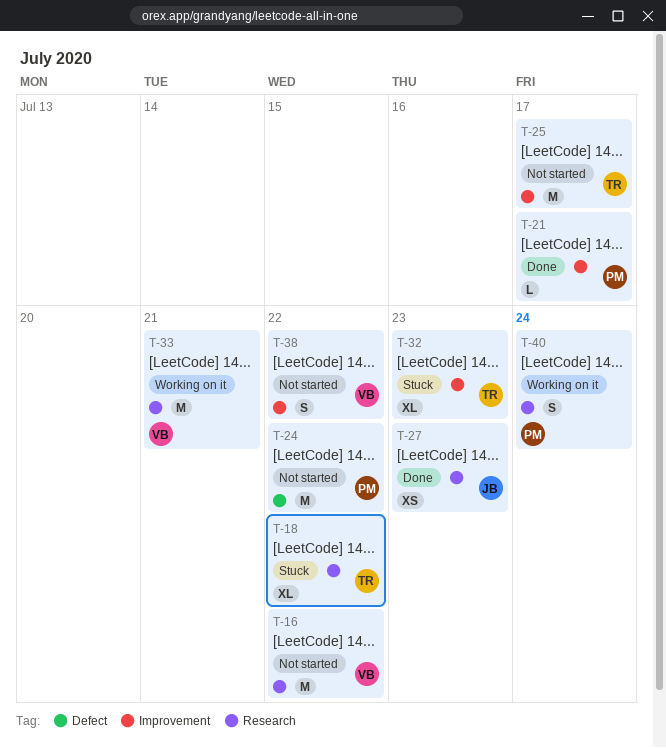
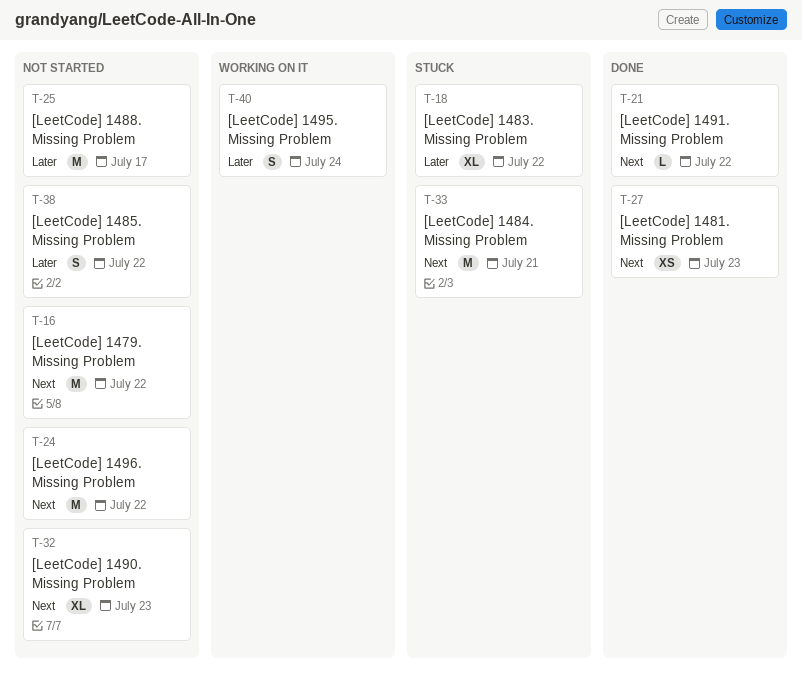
T-21, due: Jul 17 -> Jul 22
T-32, status: Stuck -> Not started
T-33, status: Working on it -> Stuck

